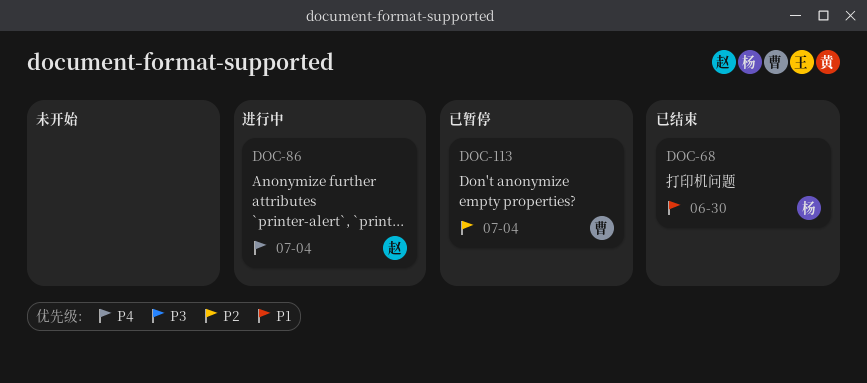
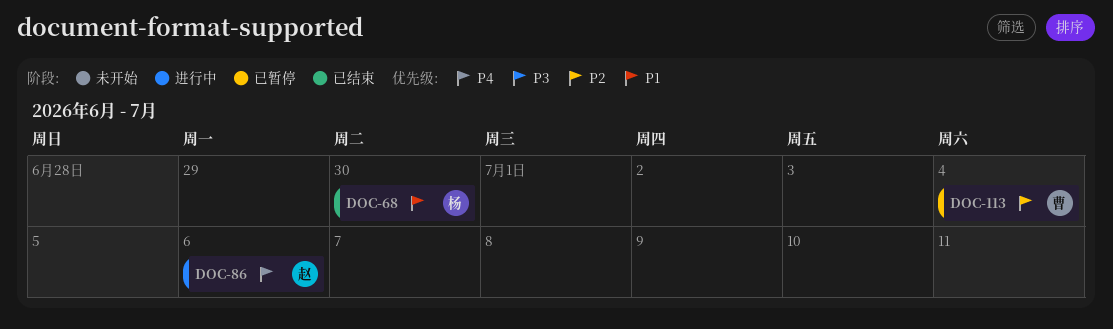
DOC-86, due: Jul 4 -> Jul 6

